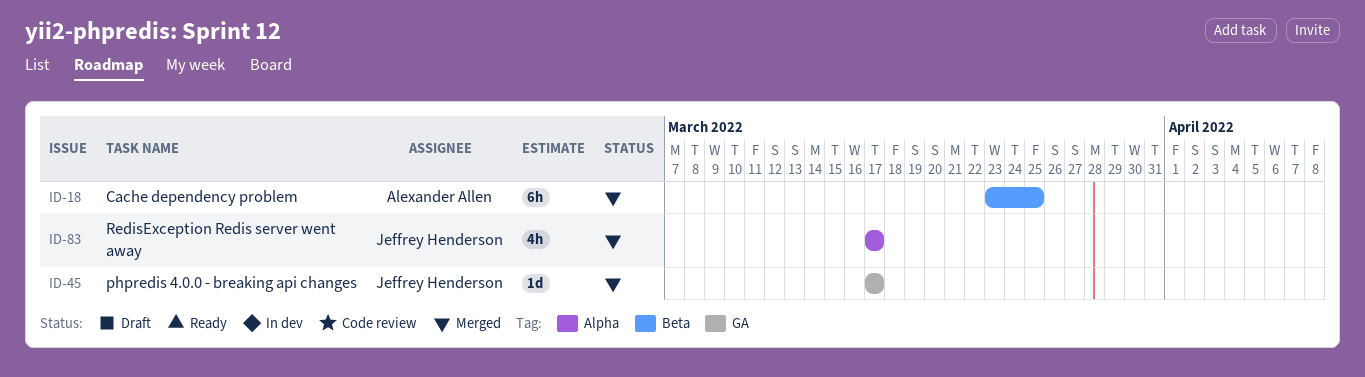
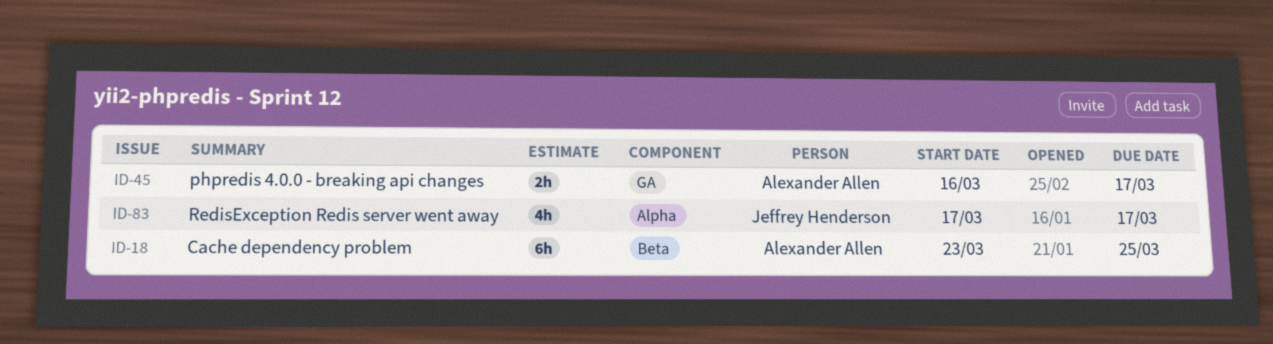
ID-45, owner: Jeffrey Henderson -> Alexander Allen
ID-45, estimate: 1d -> 2h
ID-45, start: Mar 17 -> Mar 16

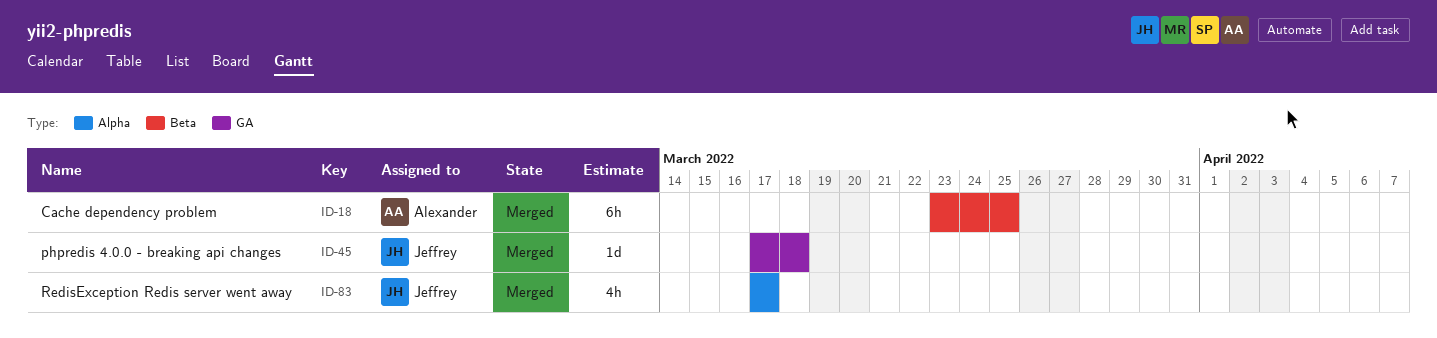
ID-45, owner: Alexander Allen -> Jeffrey Henderson
ID-45, estimate: 2h -> 1d
ID-45, start: Mar 16 -> Mar 17
ID-45, due: Mar 17 -> Mar 18

